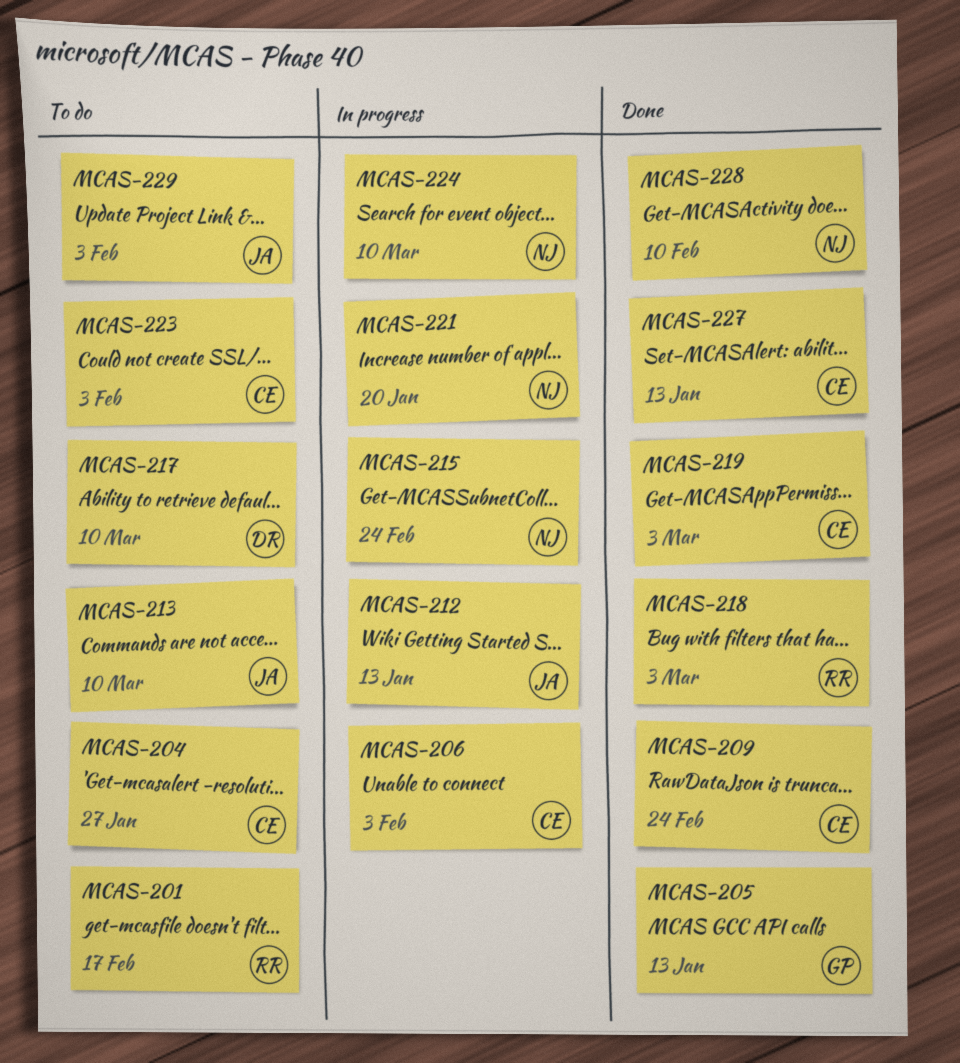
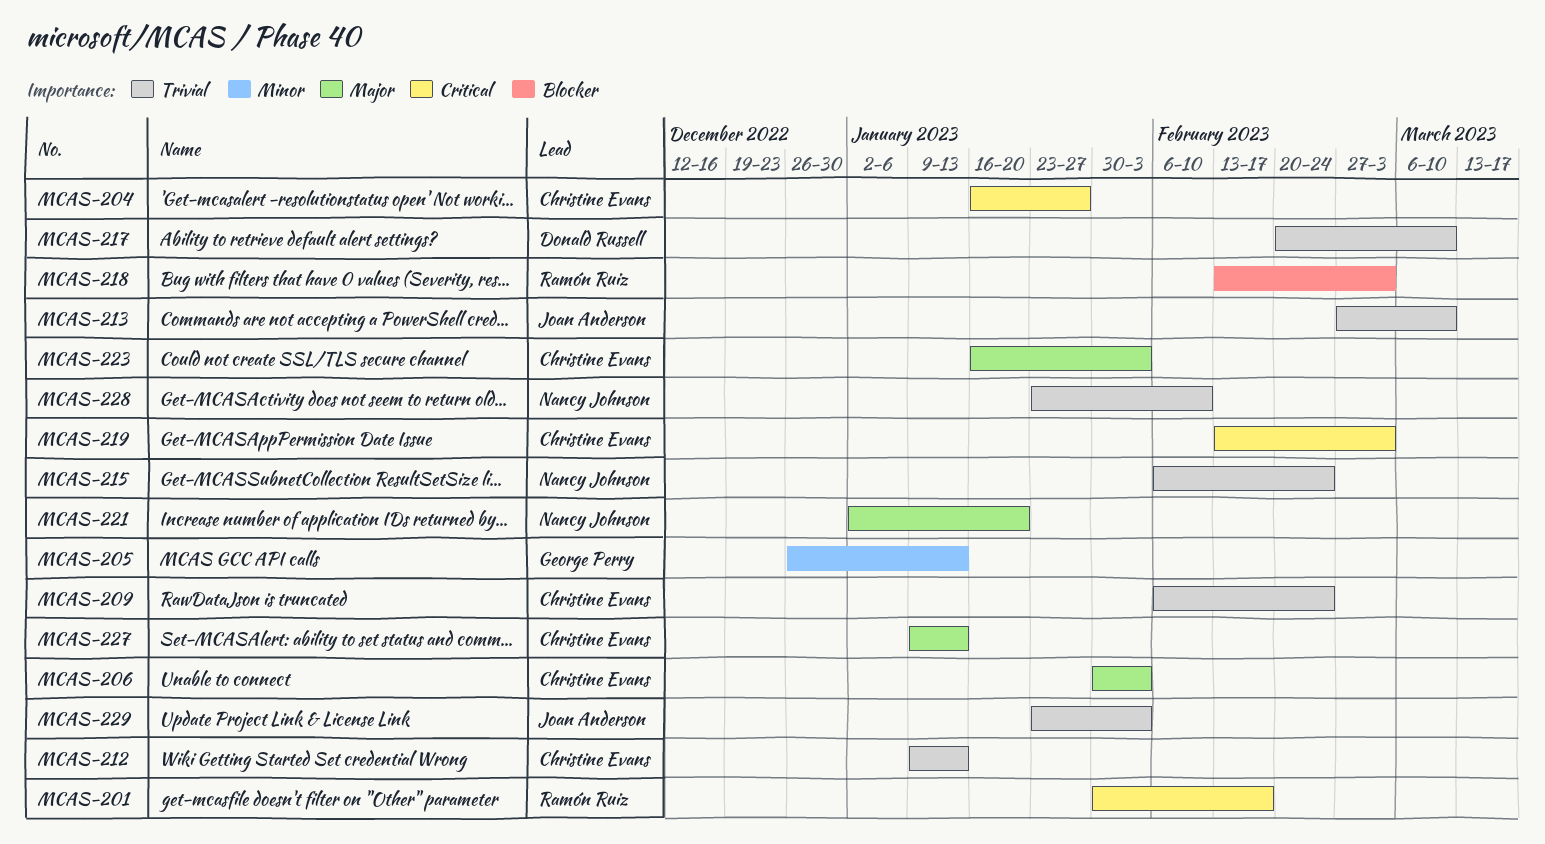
MCAS-212, owner: Joan Anderson -> Christine Evans
MCAS-224: present -> none

